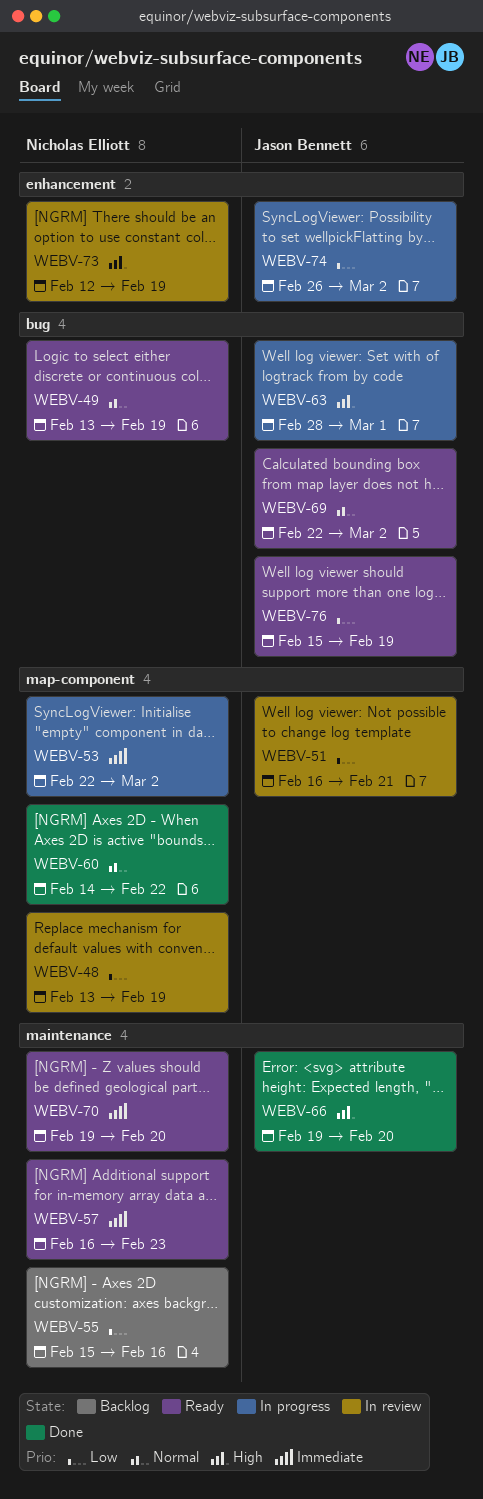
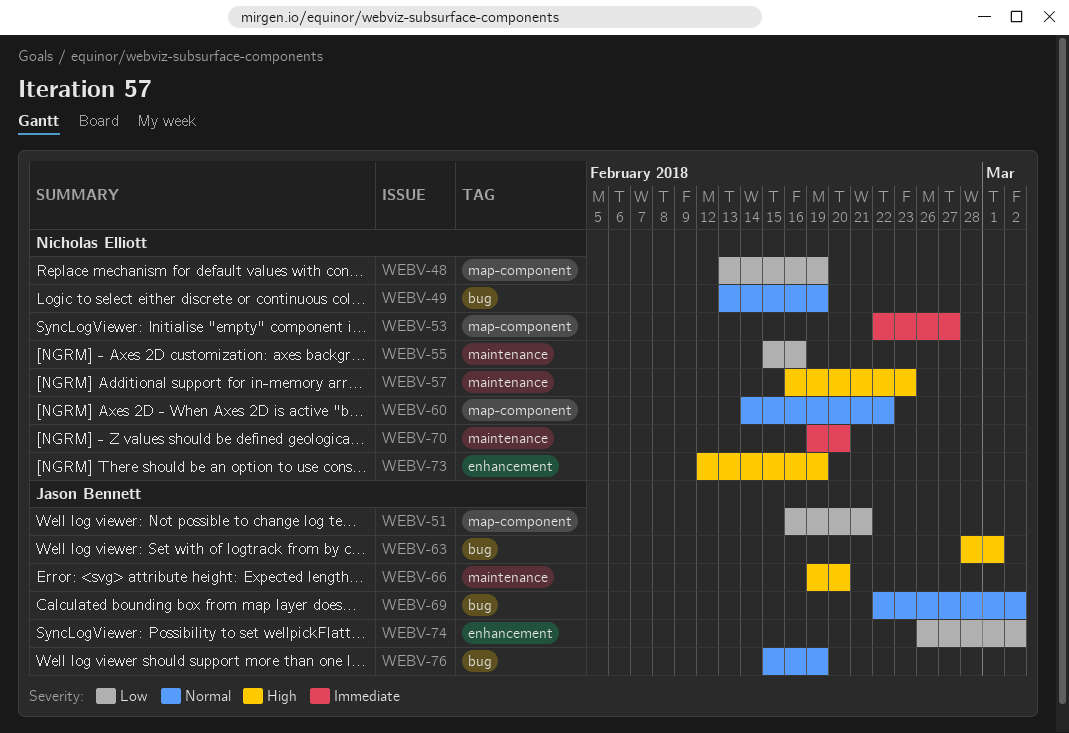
WEBV-53, due: Mar 2 -> Feb 27
WEBV-57, priority: Immediate -> High
WEBV-76, priority: Low -> Normal

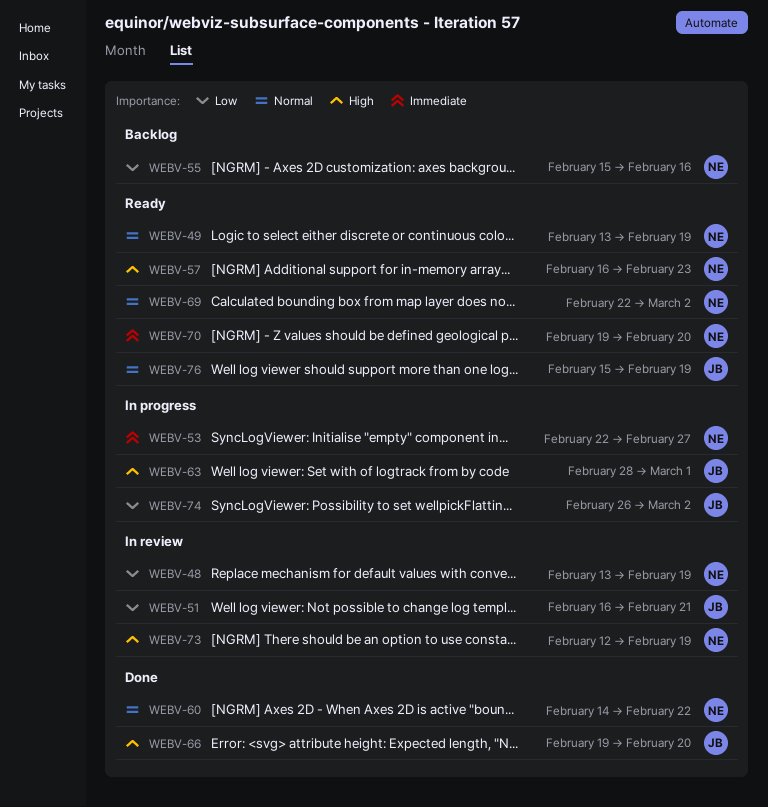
WEBV-69, owner: Jason Bennett -> Nicholas Elliott

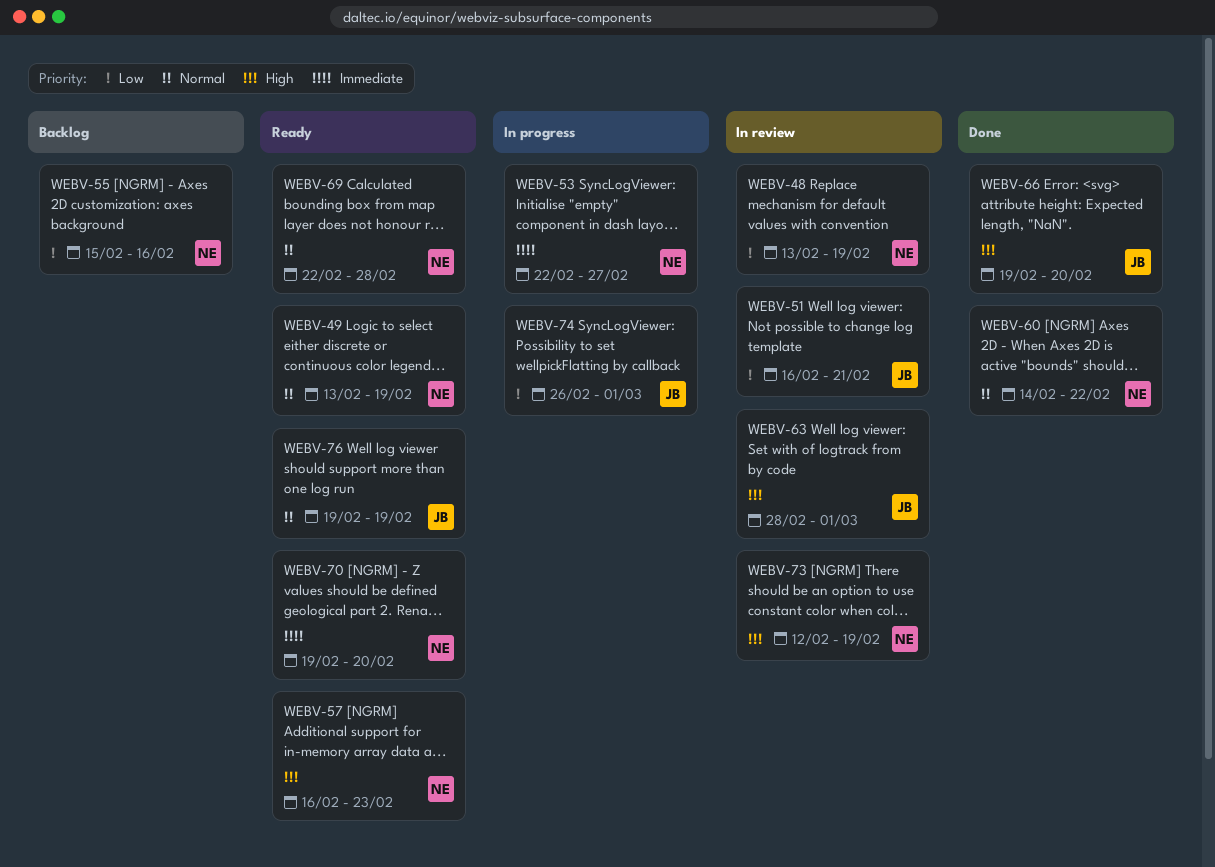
WEBV-63, status: In progress -> In review
WEBV-69, due: Mar 2 -> Feb 28
WEBV-74, due: Mar 2 -> Mar 1
WEBV-76, start: Feb 15 -> Feb 19

